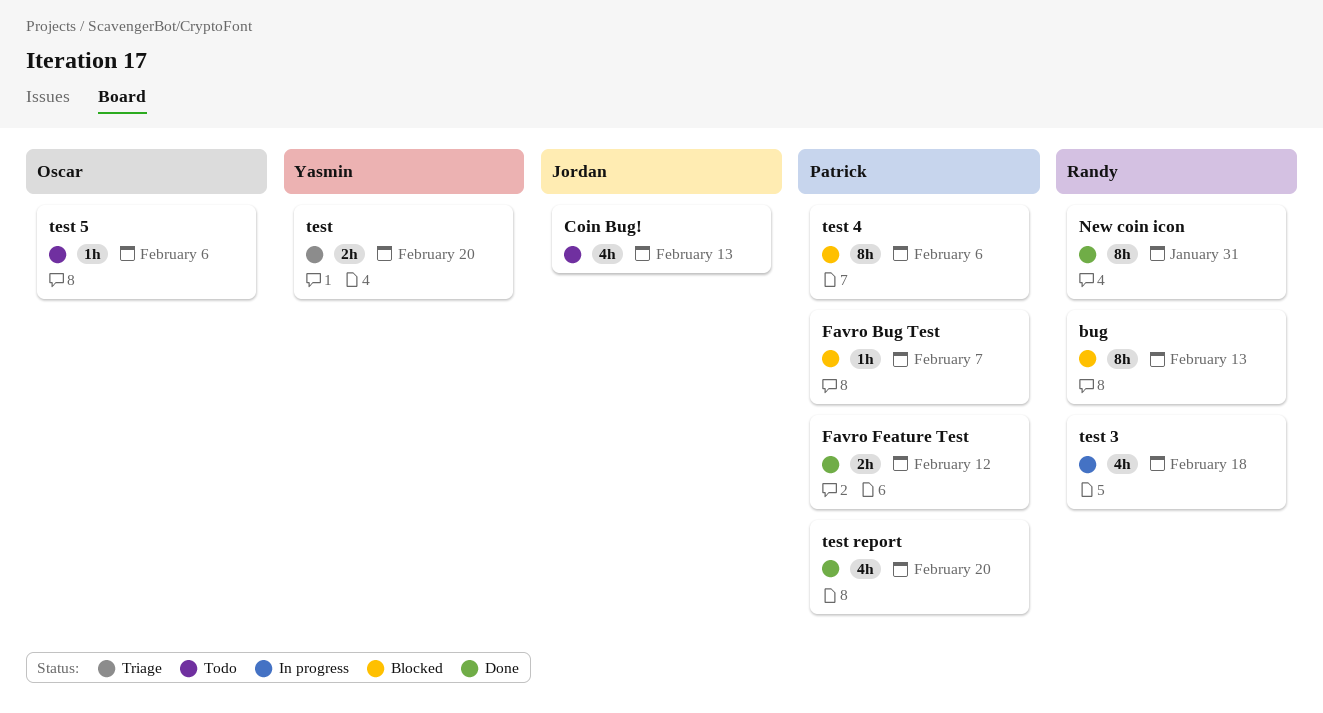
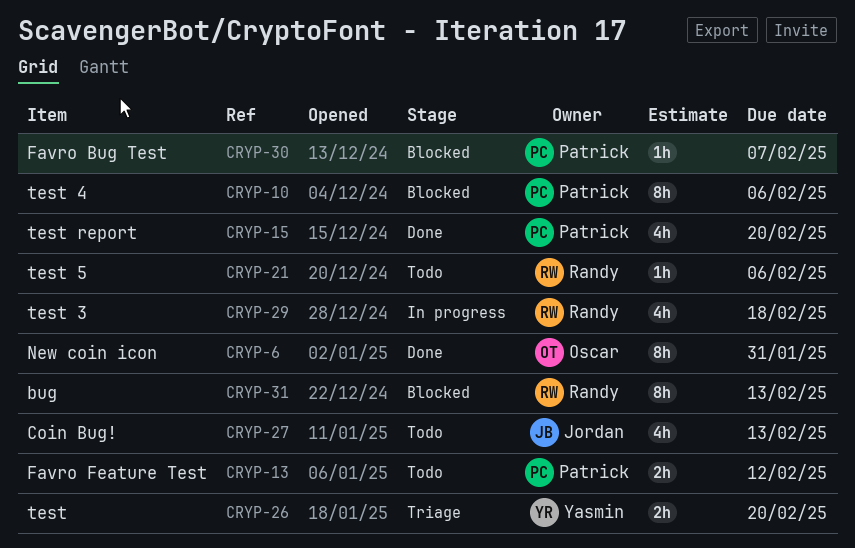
Favro Feature Test, status: Done -> Todo
New coin icon, owner: Randy -> Oscar
test 5, owner: Oscar -> Randy

